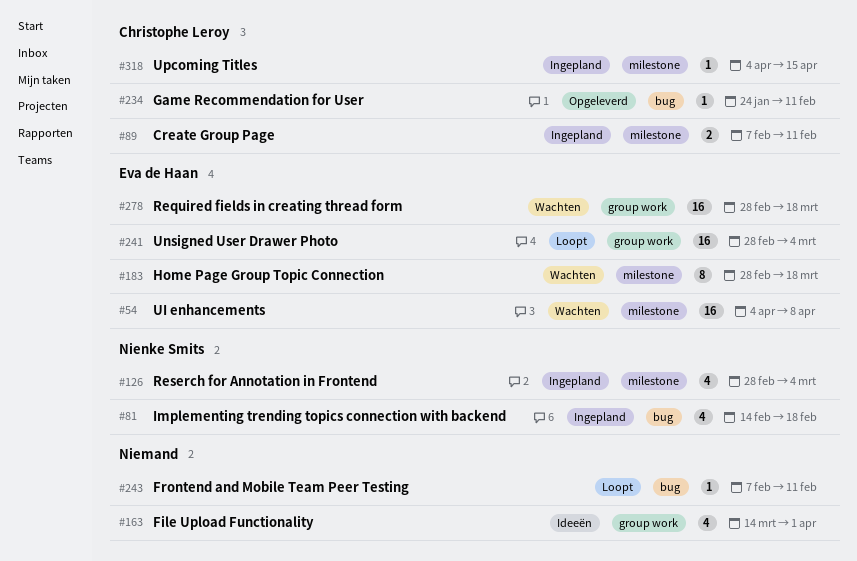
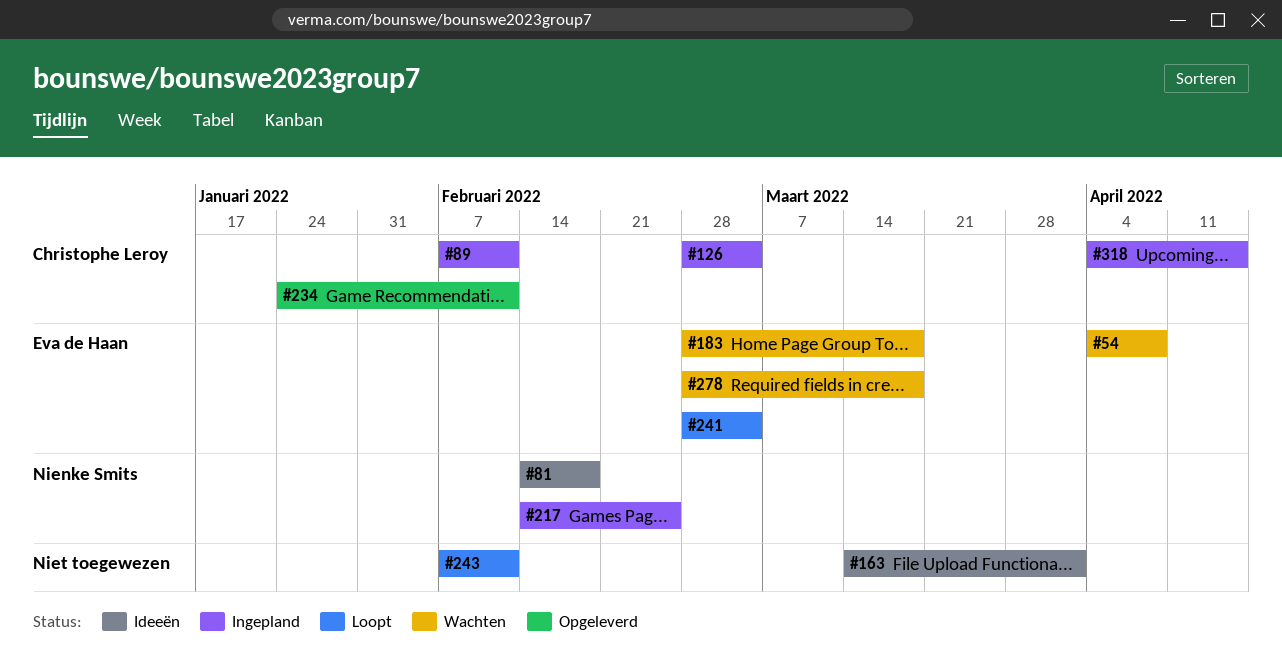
#81, status: Ingepland -> Ideeën
#126, owner: Nienke Smits -> Christophe Leroy
#217: none -> present

